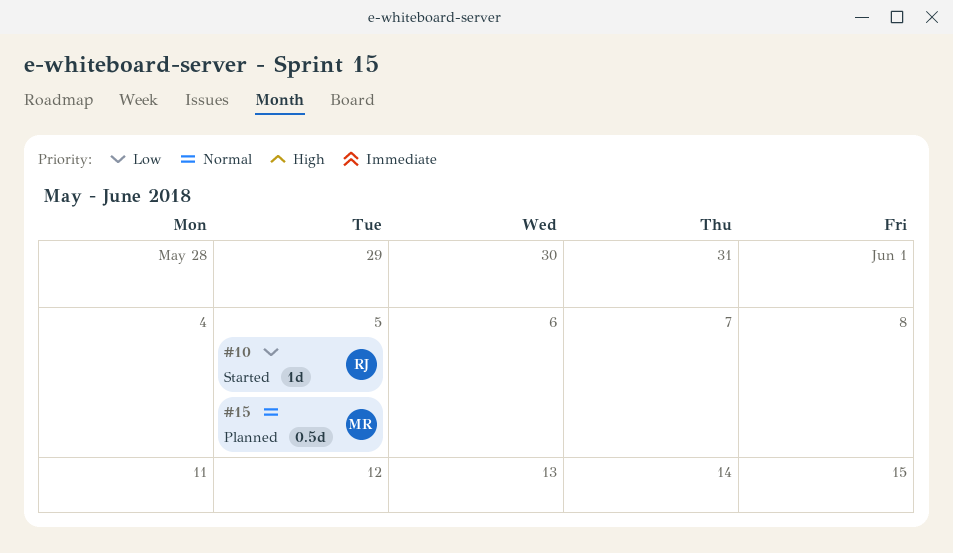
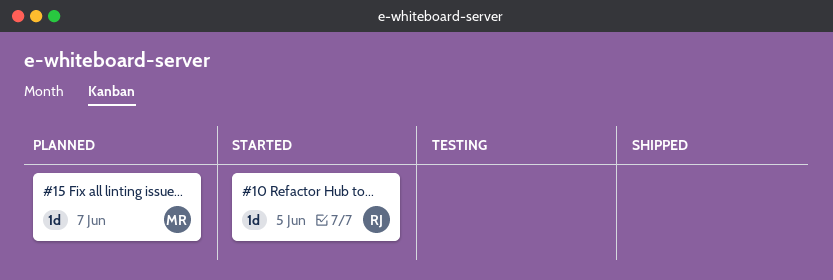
#15, estimate: 0.5d -> 1d
#15, due: Jun 5 -> Jun 7

